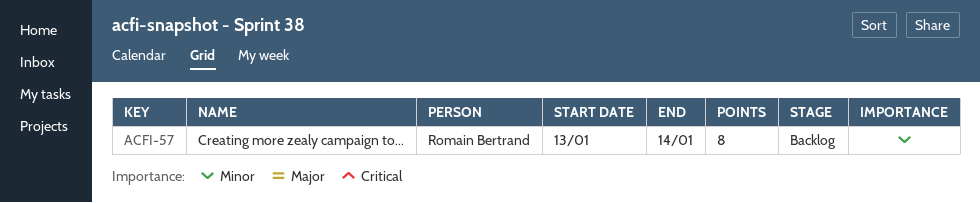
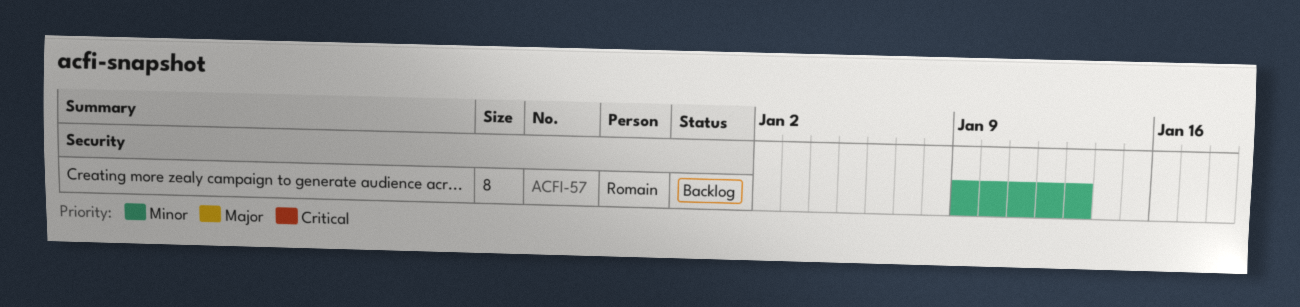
ACFI-57, start: Jan 13 -> Jan 9
ACFI-57, due: Jan 14 -> Jan 13

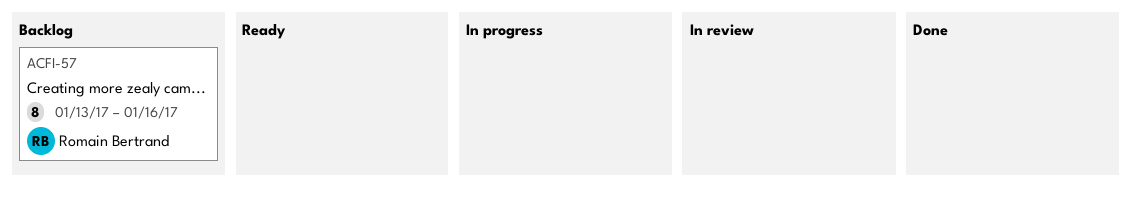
ACFI-57, start: Jan 9 -> Jan 13
ACFI-57, due: Jan 13 -> Jan 16

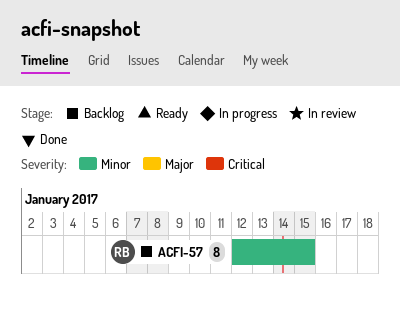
ACFI-57, start: Jan 13 -> Jan 12
ACFI-57, due: Jan 16 -> Jan 15

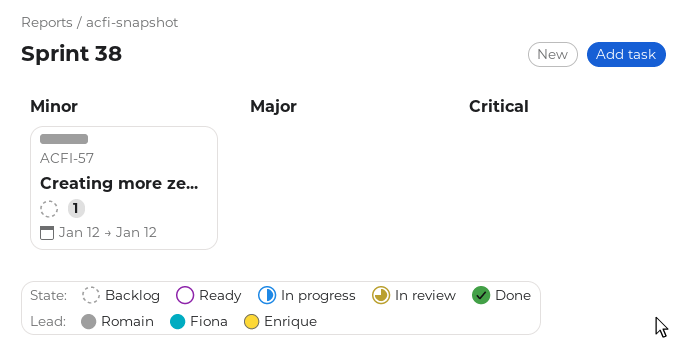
ACFI-57, estimate: 8 -> 1
ACFI-57, due: Jan 15 -> Jan 12

